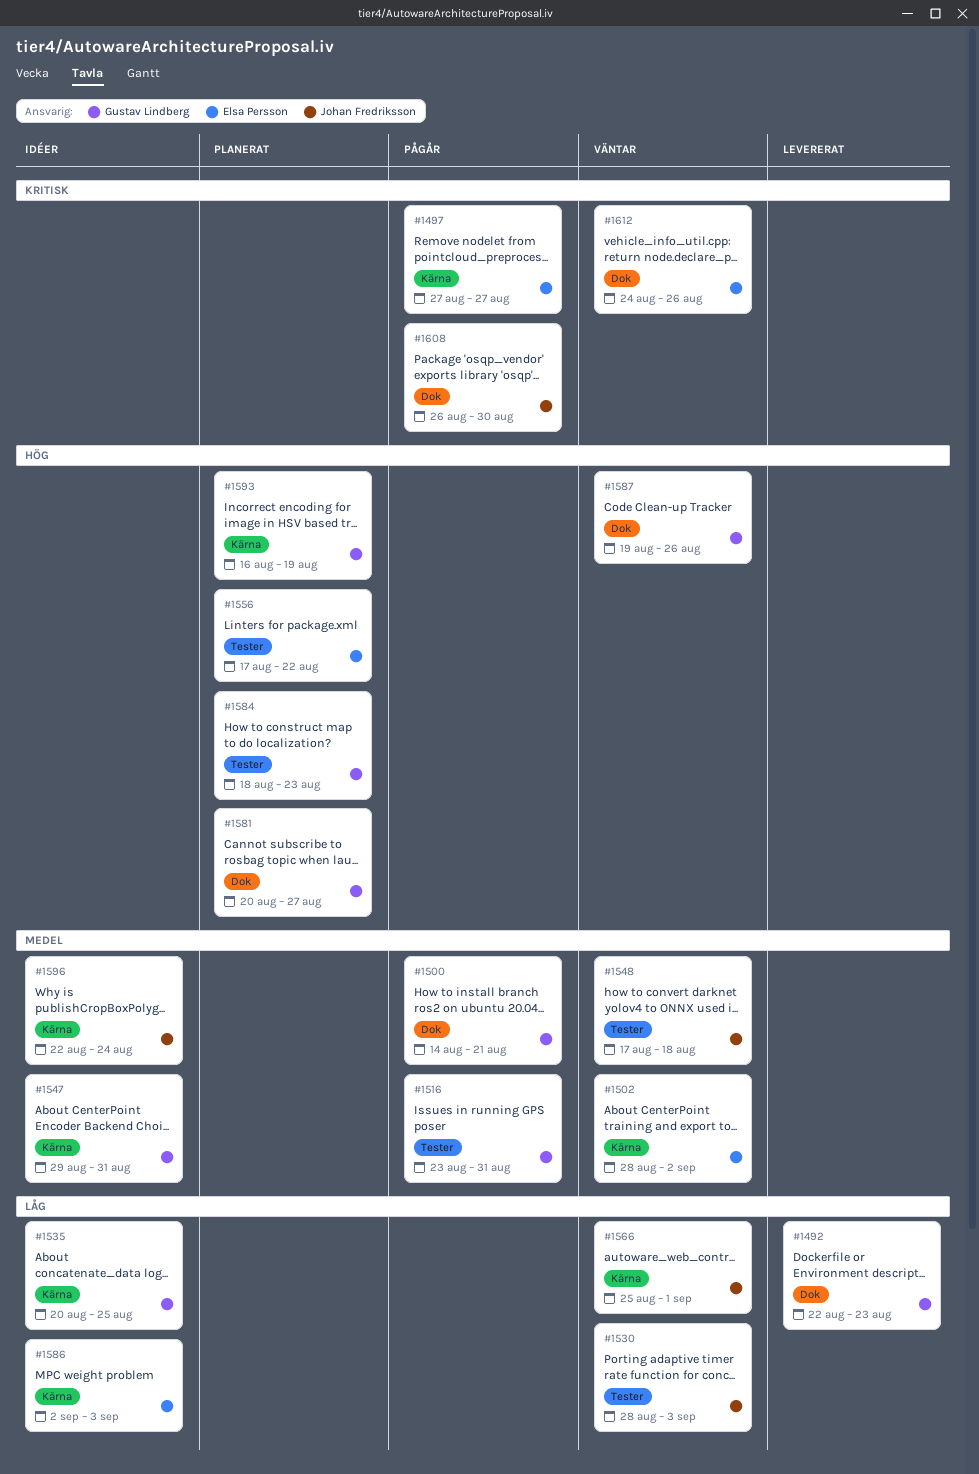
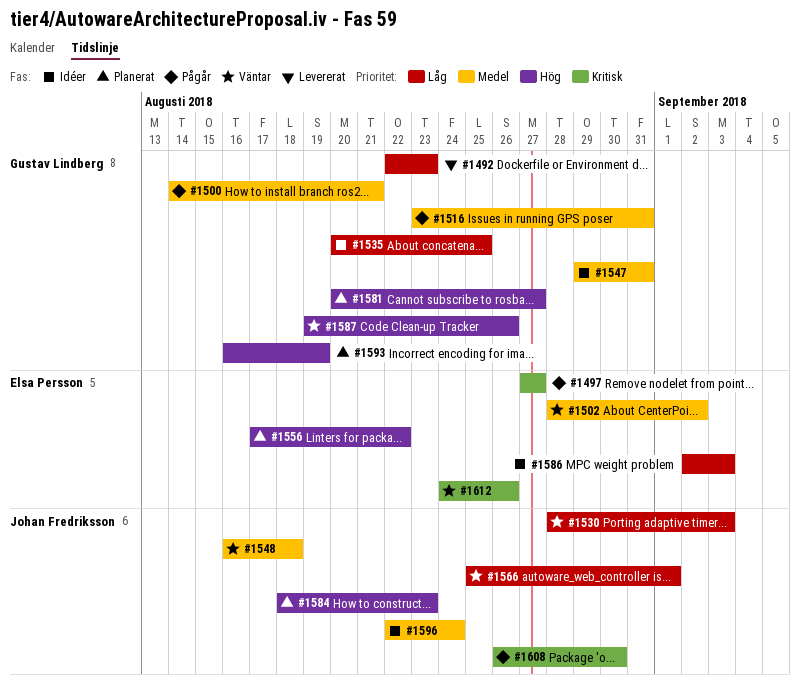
#1548, start: Aug 17 -> Aug 16
#1584, owner: Gustav Lindberg -> Johan Fredriksson

